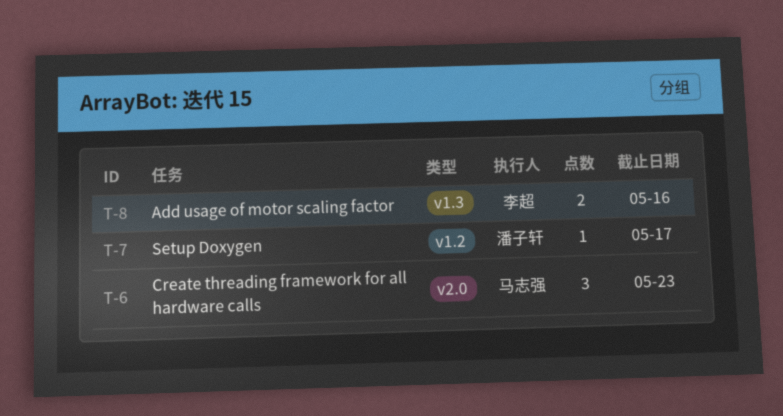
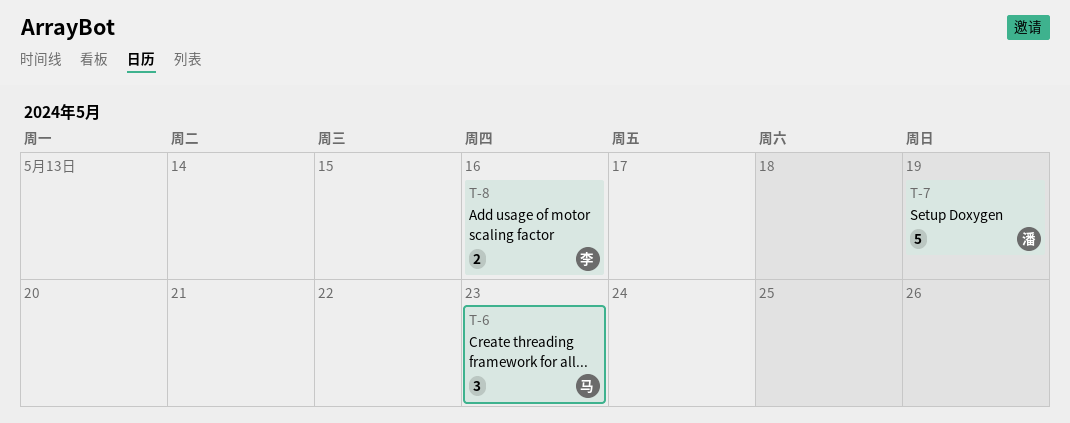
T-7, estimate: 1 -> 5
T-7, due: May 17 -> May 19

